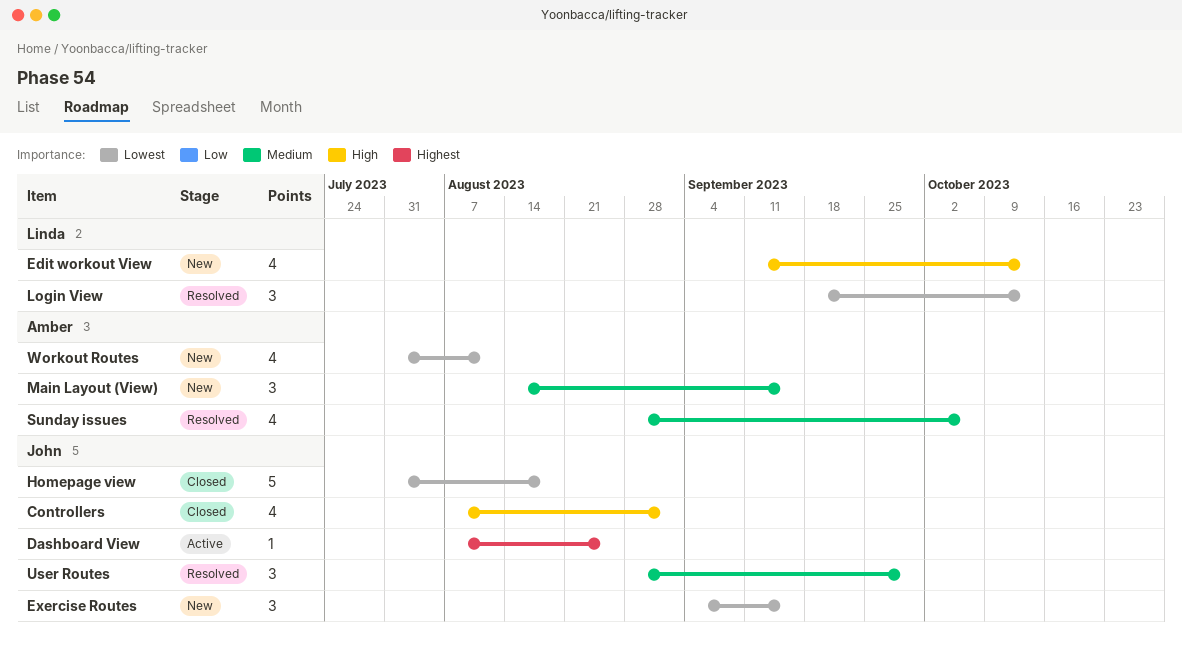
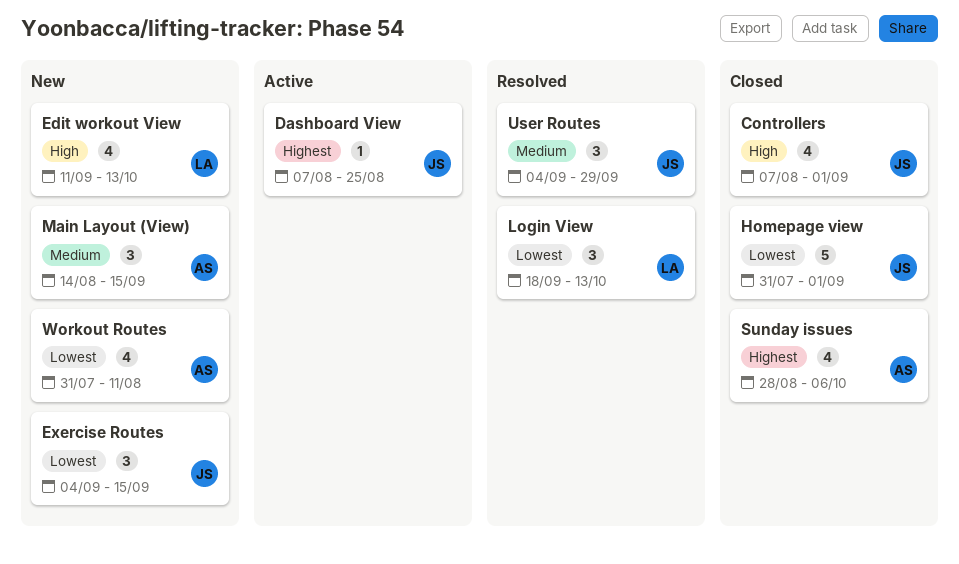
Homepage view, due: Aug 18 -> Sep 1
Sunday issues, status: Resolved -> Closed
Sunday issues, priority: Medium -> Highest
User Routes, start: Aug 28 -> Sep 4

